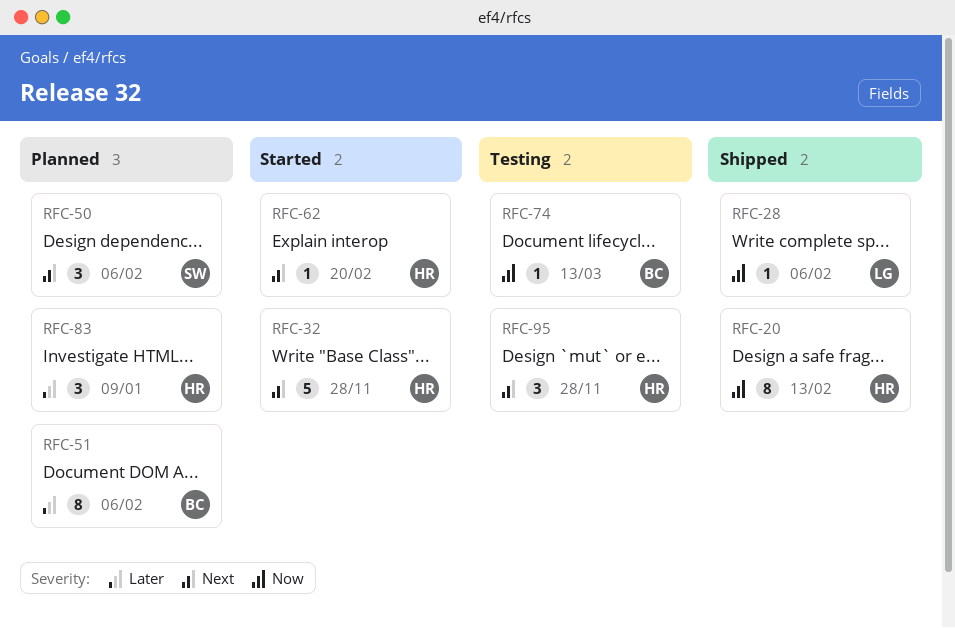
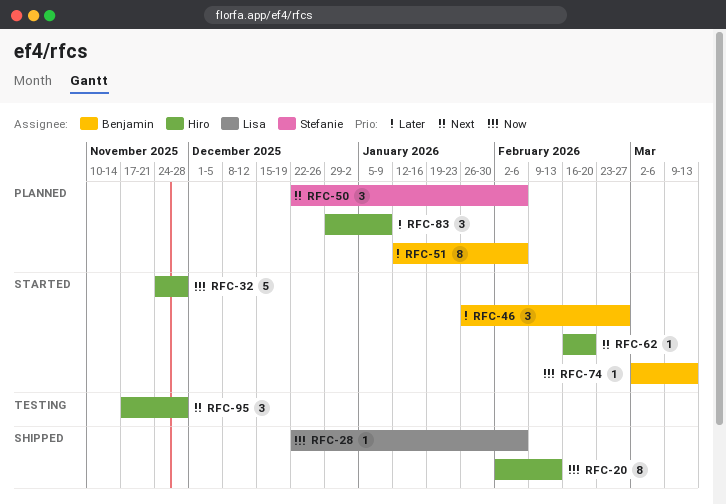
RFC-32, priority: Next -> Now
RFC-46: none -> present
RFC-74, status: Testing -> Started

